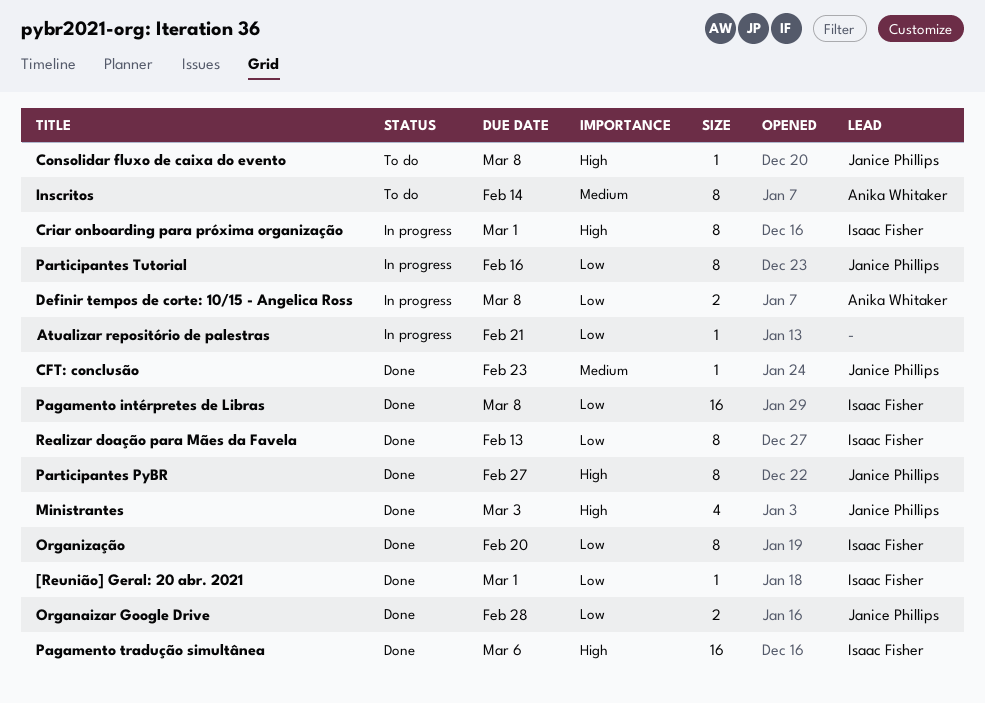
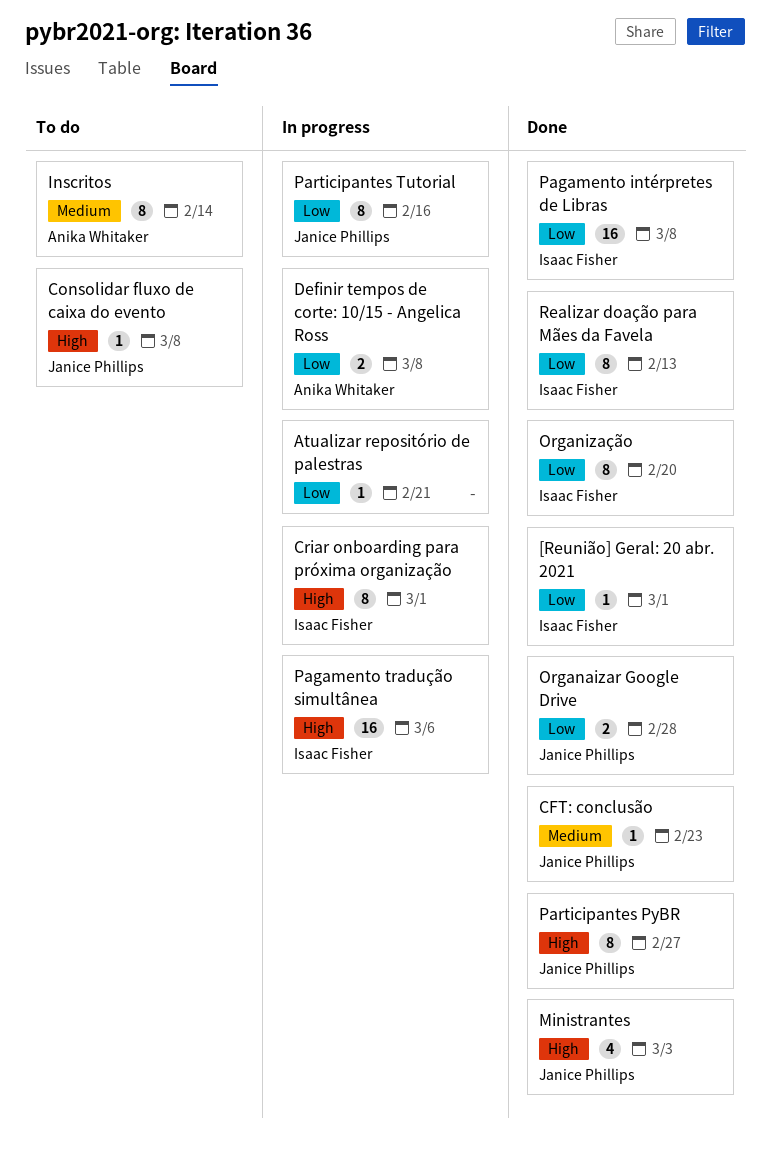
Pagamento tradução simultânea, status: Done -> In progress

